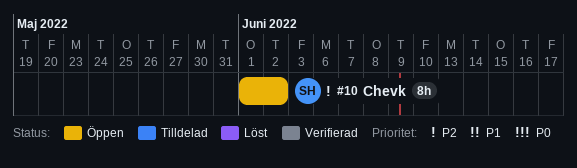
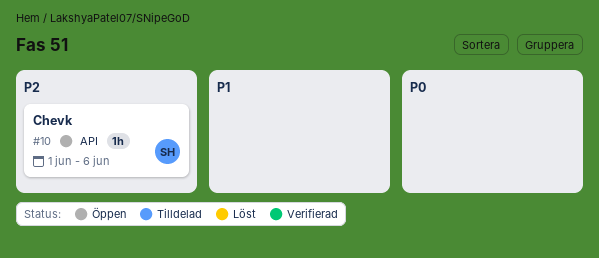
#10, estimate: 8h -> 1h
#10, due: Jun 2 -> Jun 6

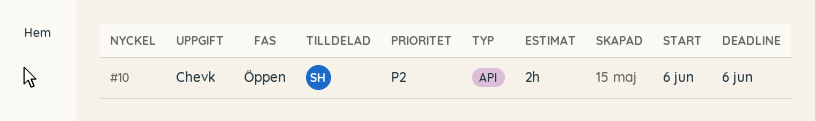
#10, estimate: 1h -> 2h
#10, start: Jun 1 -> Jun 6

